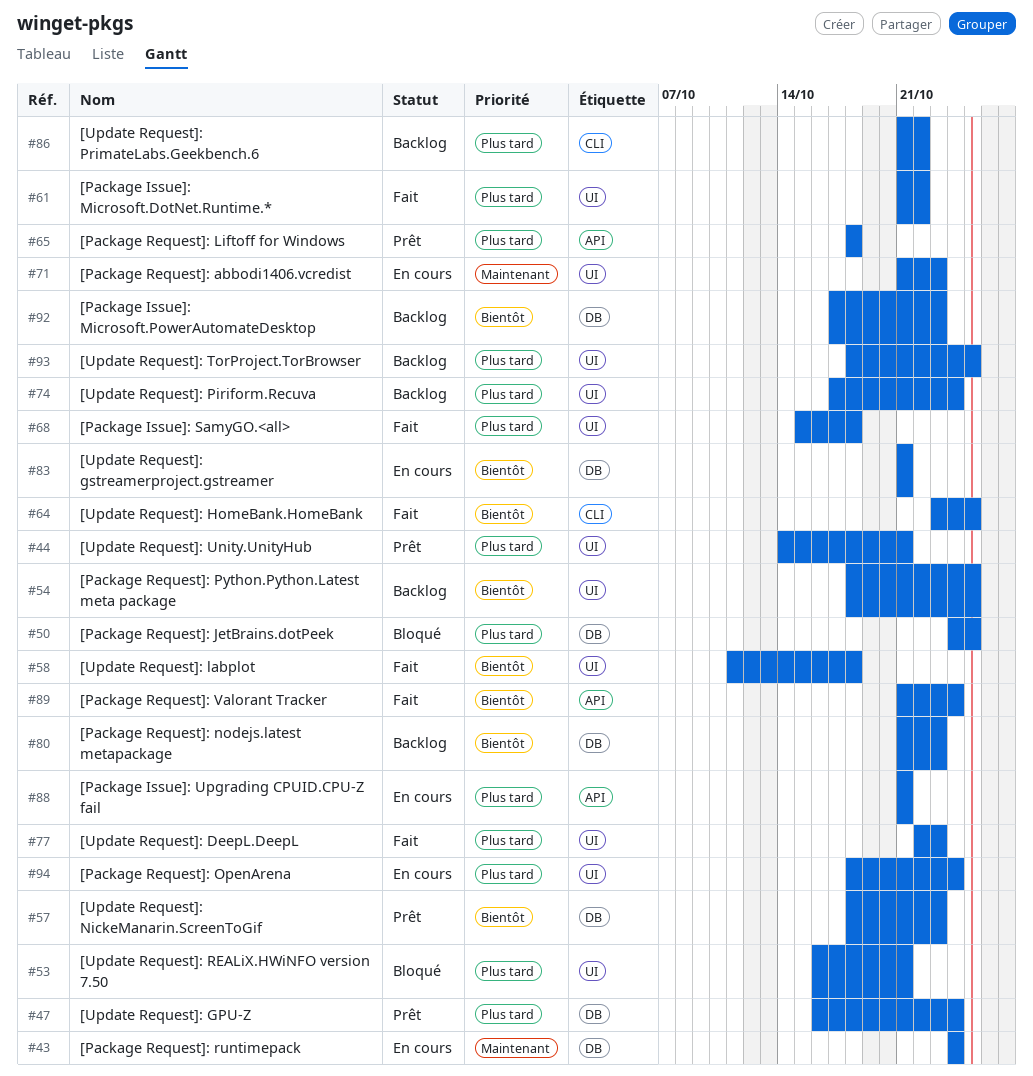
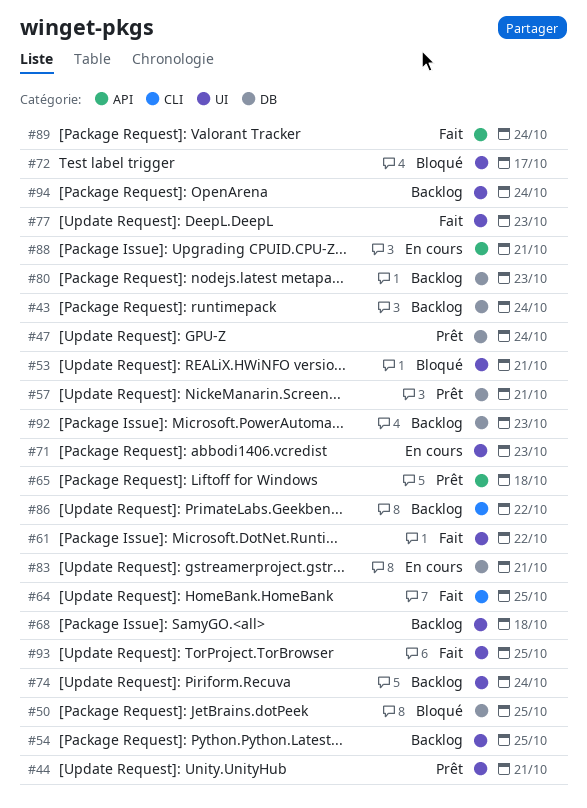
#43, status: En cours -> Backlog
#57, due: Oct 23 -> Oct 21
#58: present -> none
#68, status: Fait -> Backlog
#72: none -> present
#93, status: Backlog -> Fait
#94, status: En cours -> Backlog

